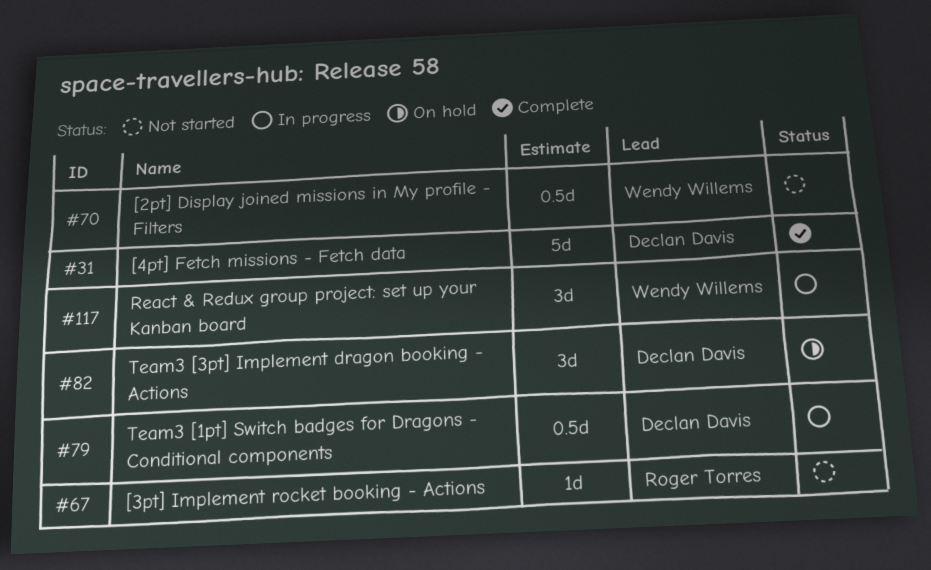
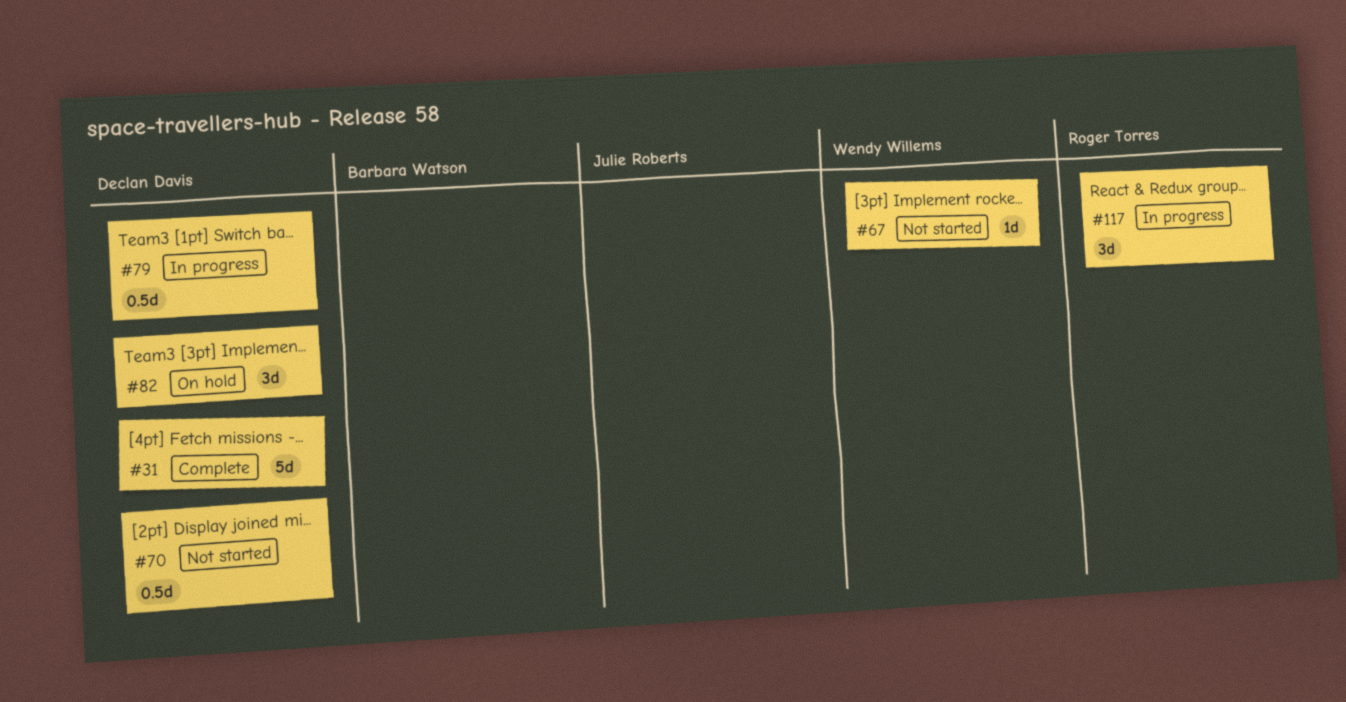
#67, owner: Roger Torres -> Wendy Willems
#70, owner: Wendy Willems -> Declan Davis
#117, owner: Wendy Willems -> Roger Torres

